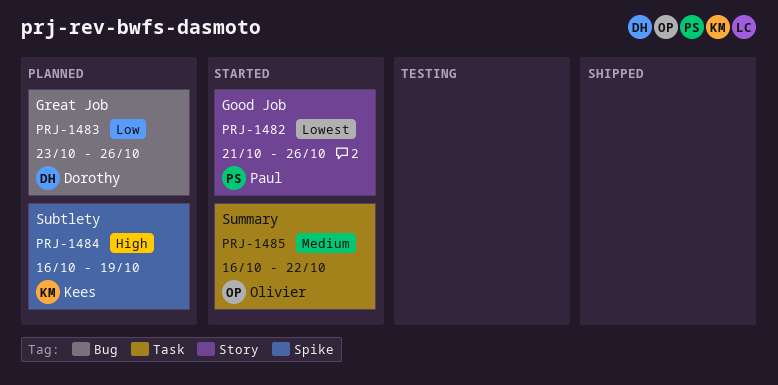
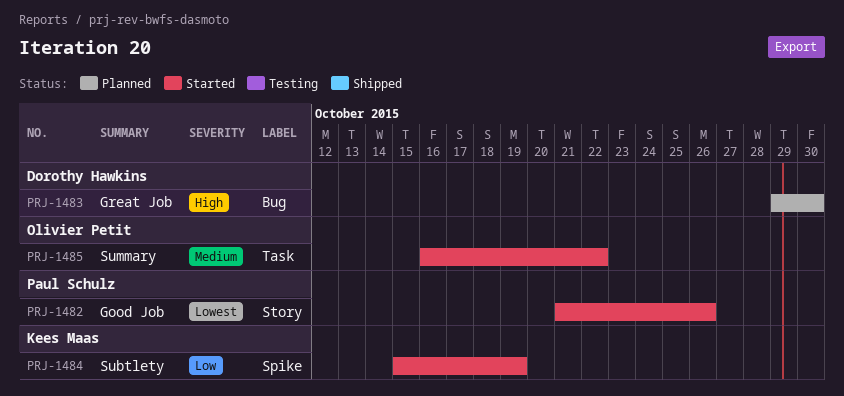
PRJ-1483, priority: Low -> High
PRJ-1483, start: Oct 23 -> Oct 29
PRJ-1483, due: Oct 26 -> Oct 30
PRJ-1484, status: Planned -> Started
PRJ-1484, priority: High -> Low
PRJ-1484, start: Oct 16 -> Oct 15

